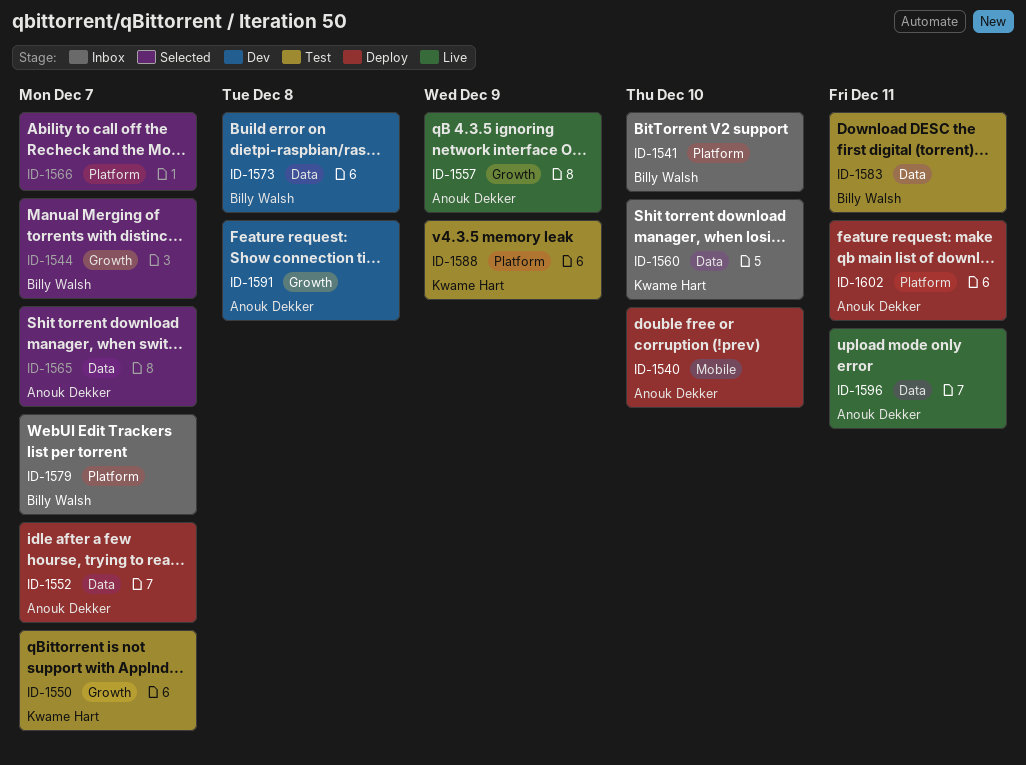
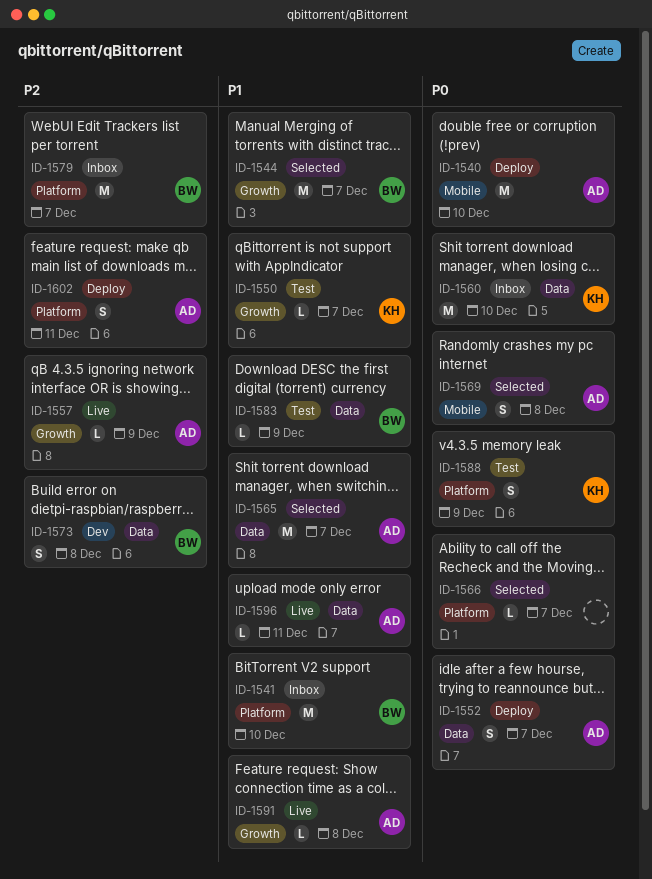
ID-1569: none -> present
ID-1583, due: Dec 11 -> Dec 9
ID-1591, status: Dev -> Live

